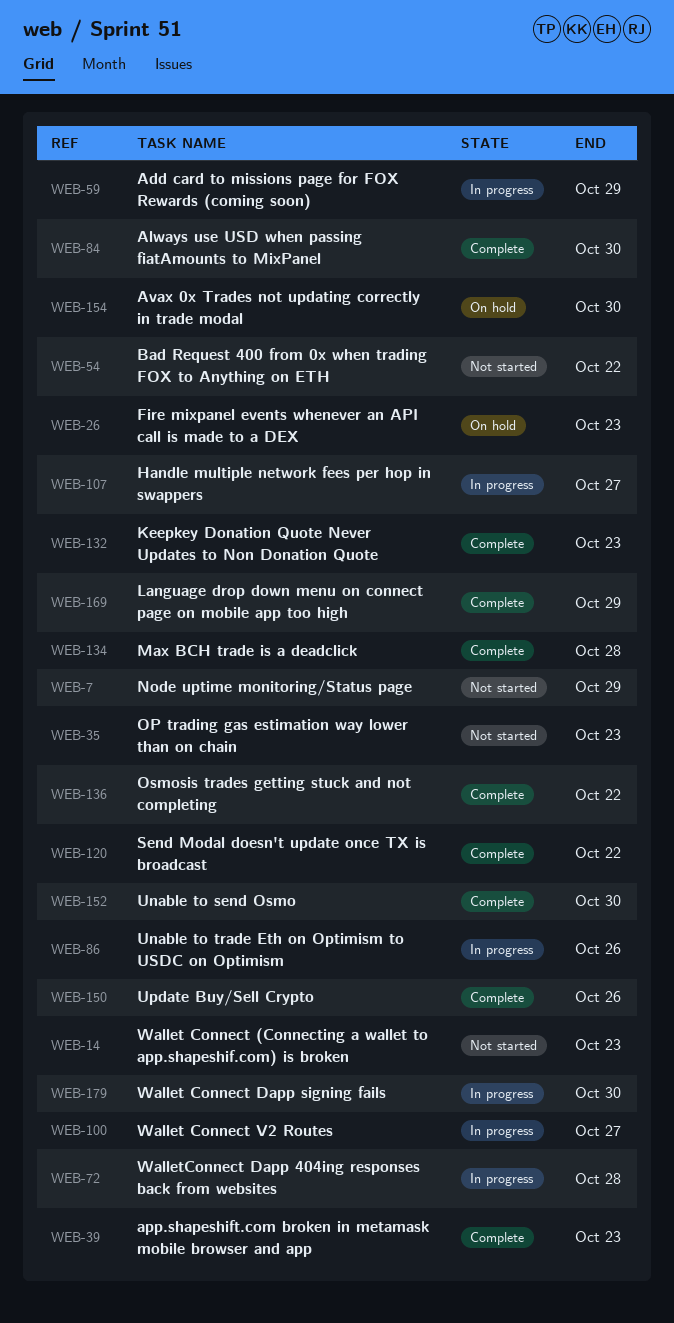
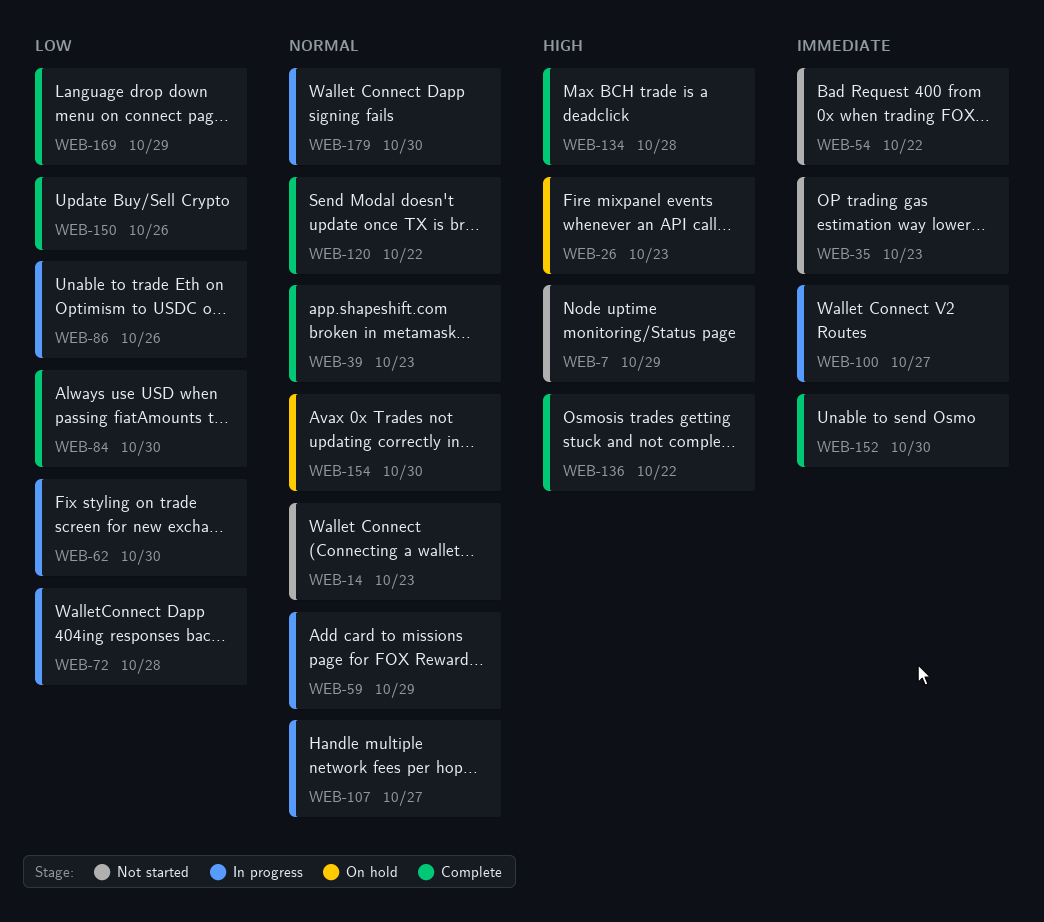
WEB-62: none -> present
WEB-132: present -> none

